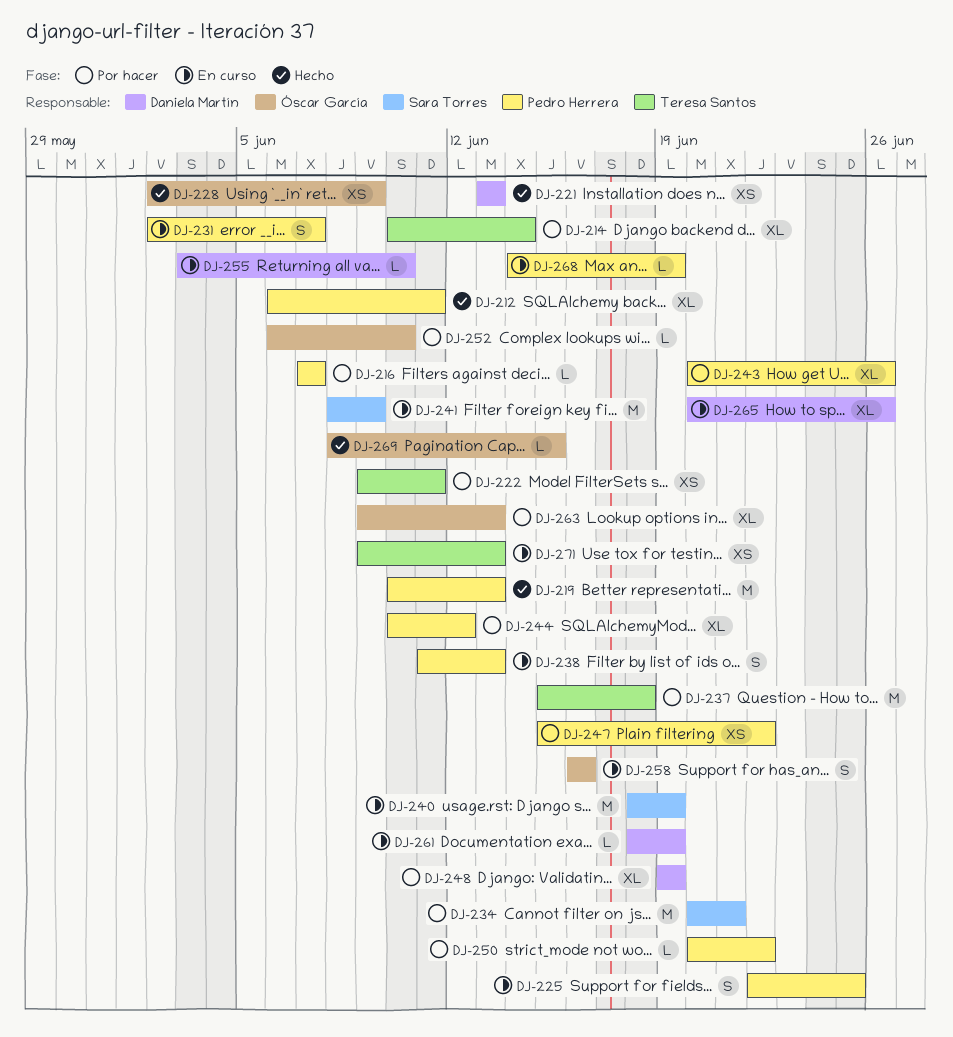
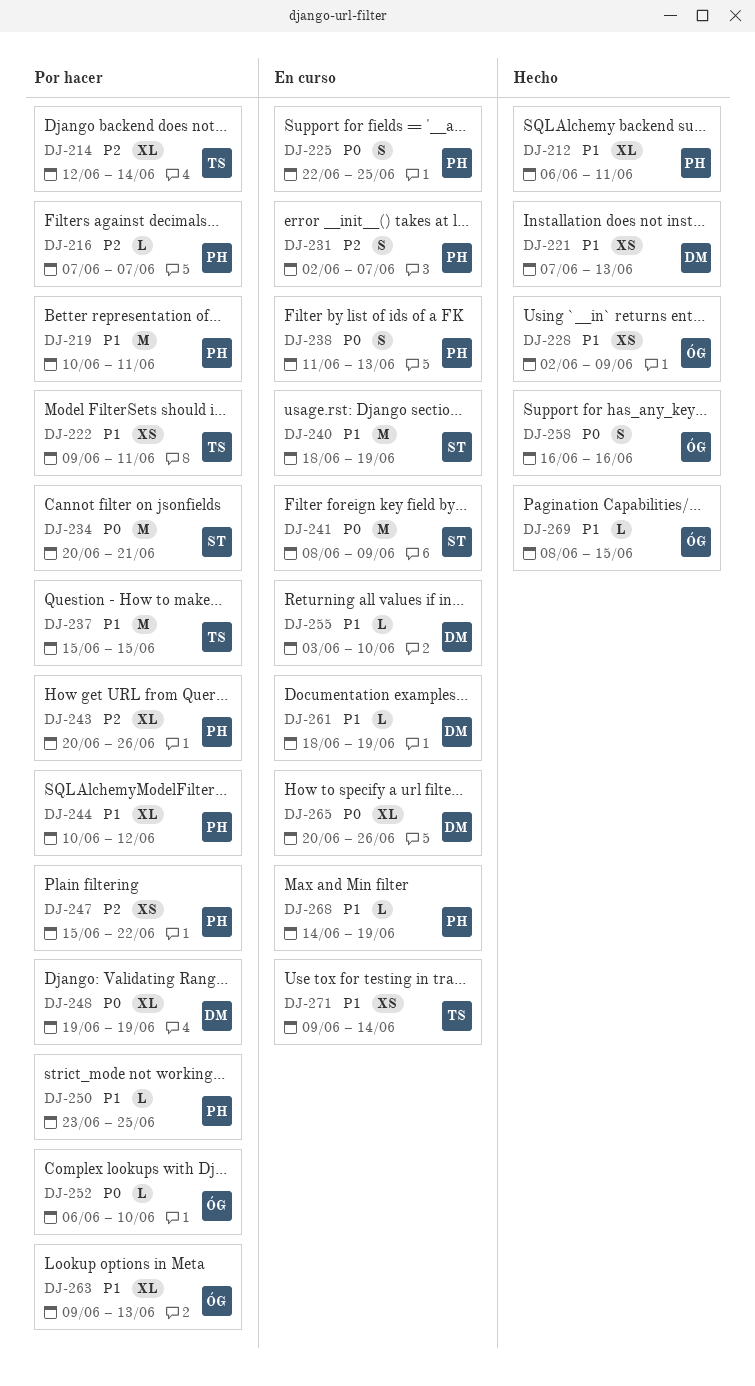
DJ-214, start: Jun 10 -> Jun 12
DJ-219, status: Hecho -> Por hacer
DJ-219, due: Jun 13 -> Jun 11
DJ-221, start: Jun 13 -> Jun 7
DJ-237, due: Jun 18 -> Jun 15
DJ-250, start: Jun 20 -> Jun 23
DJ-250, due: Jun 22 -> Jun 25
DJ-258, status: En curso -> Hecho
DJ-271, due: Jun 13 -> Jun 14

